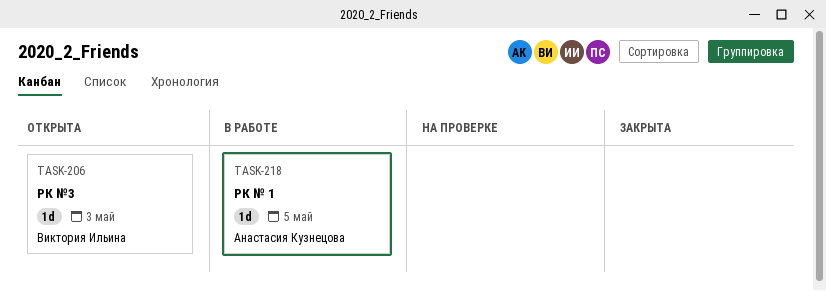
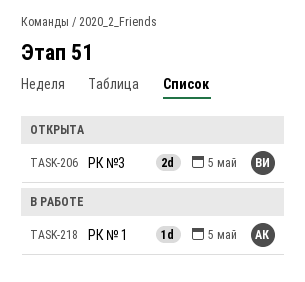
TASK-206, estimate: 1d -> 2d
TASK-206, due: May 3 -> May 5

